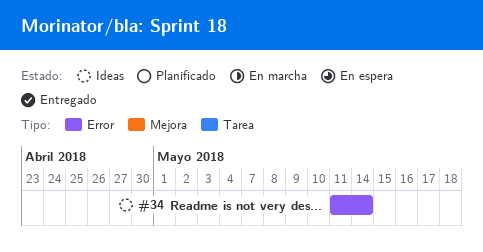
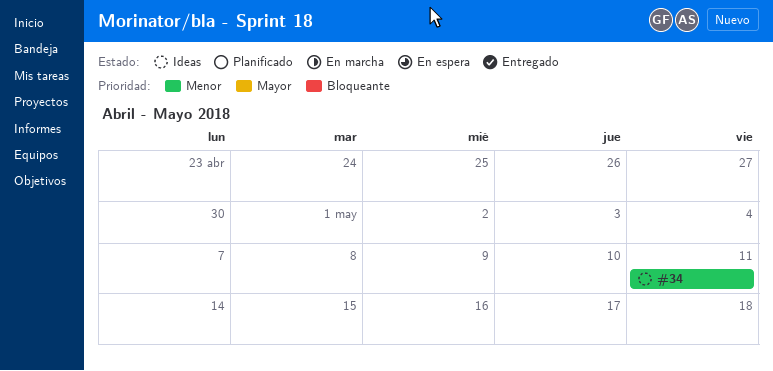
#34, due: May 14 -> May 11

